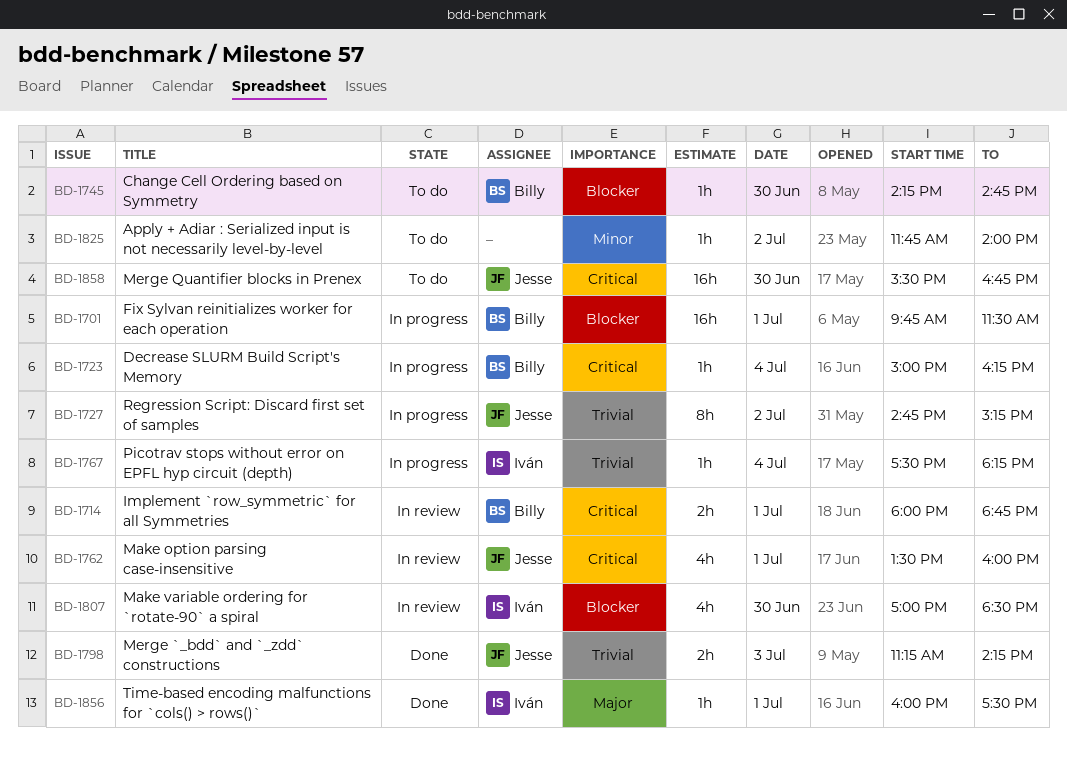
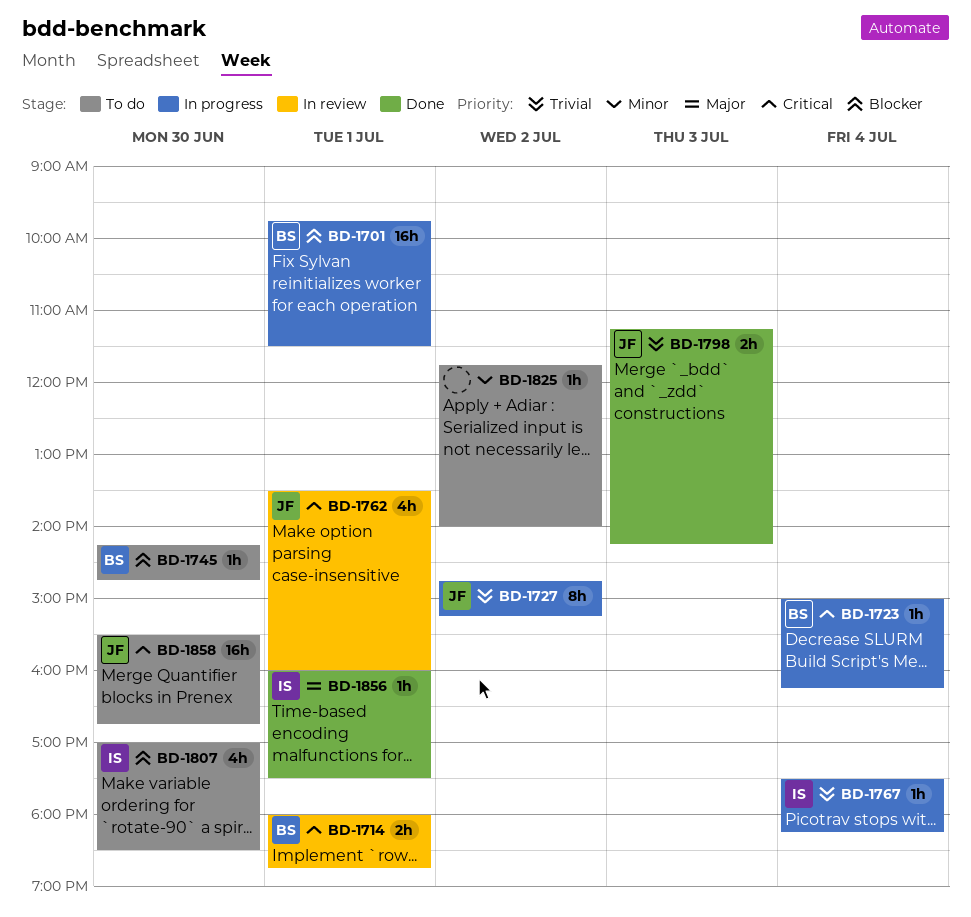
BD-1807, status: In review -> To do

